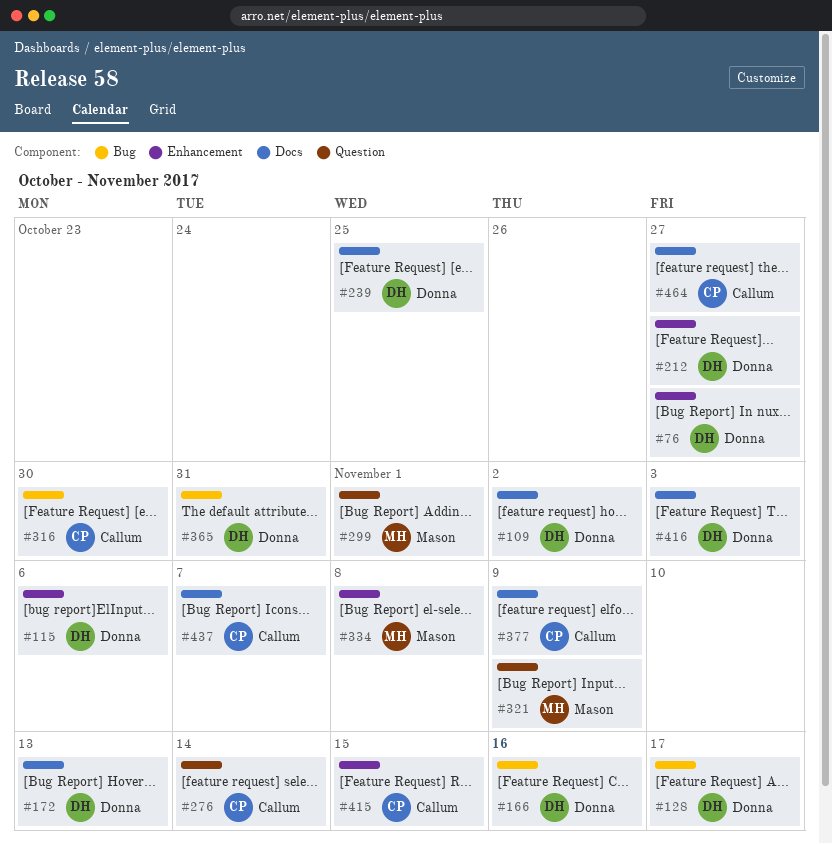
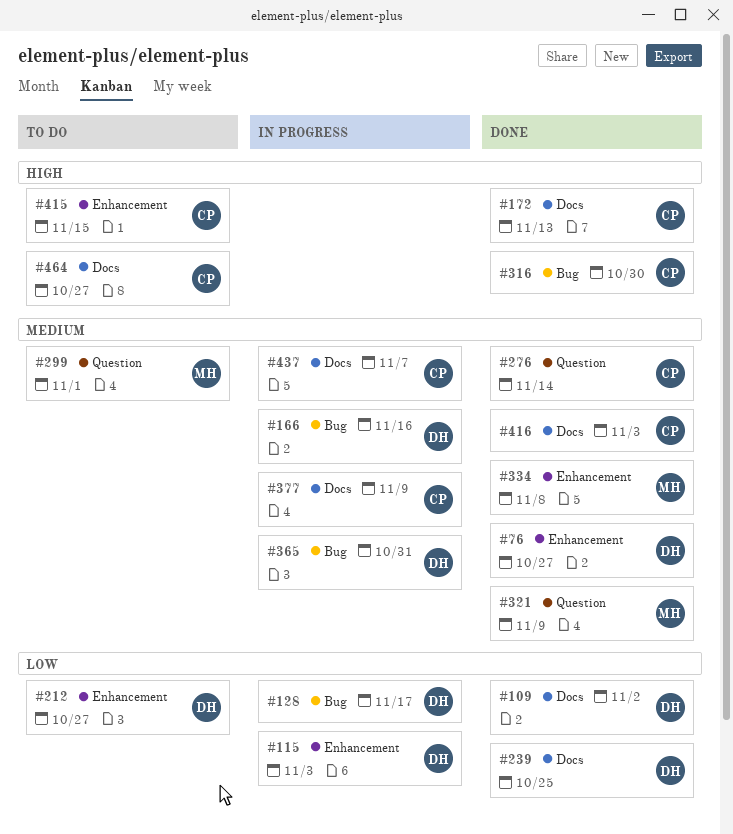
#115, due: Nov 6 -> Nov 3
#172, owner: Donna -> Callum
#416, owner: Donna -> Callum

